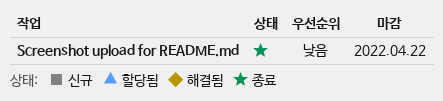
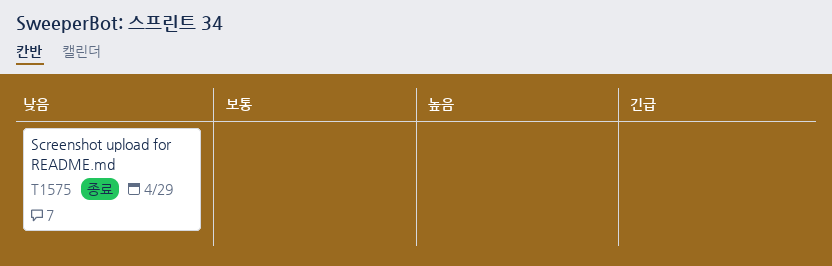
Screenshot upload for README.md, due: Apr 22 -> Apr 29

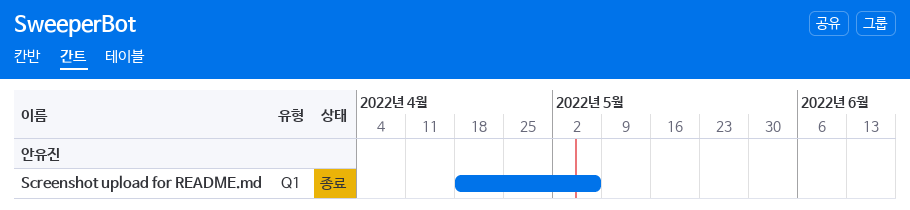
Screenshot upload for README.md, due: Apr 29 -> May 6

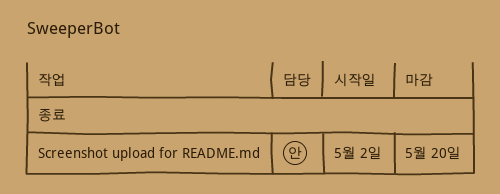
Screenshot upload for README.md, start: Apr 18 -> May 2
Screenshot upload for README.md, due: May 6 -> May 20

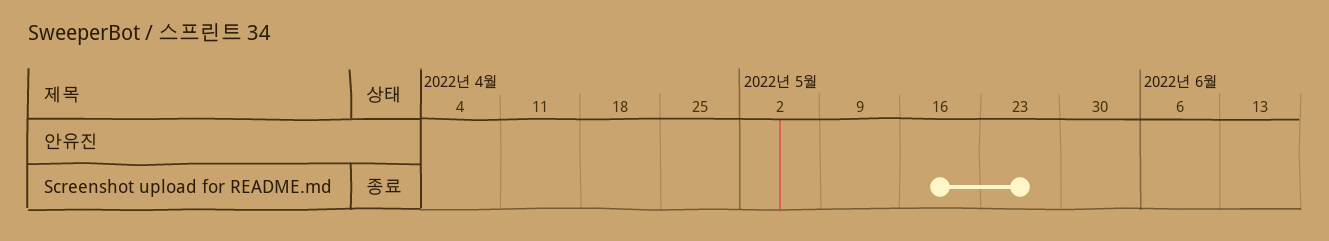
Screenshot upload for README.md, start: May 2 -> May 16
Screenshot upload for README.md, due: May 20 -> May 27

